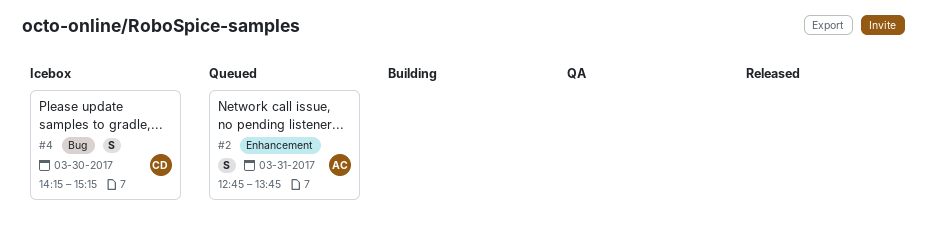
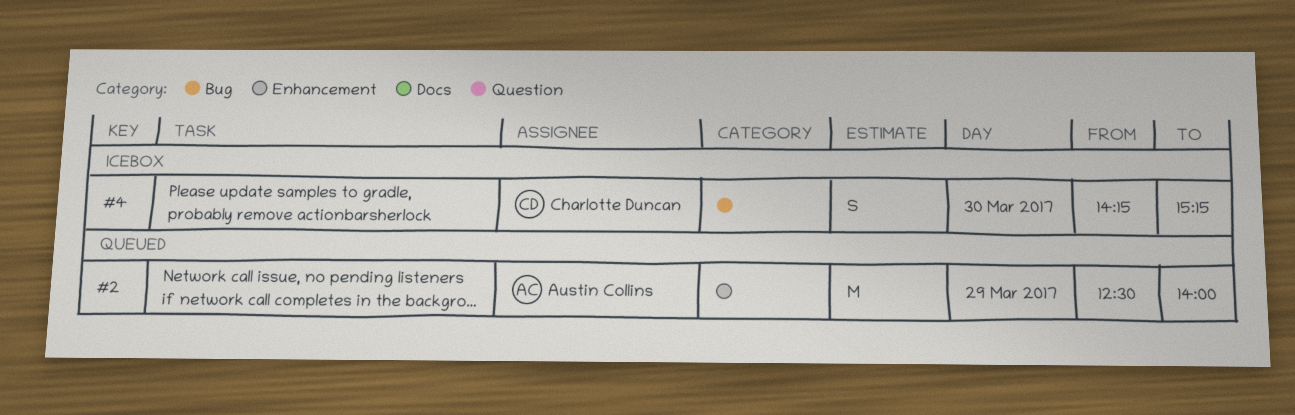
#2, estimate: S -> M
#2, day: Mar 31 -> Mar 29
#2, begins: 12:45 -> 12:30
#2, ends: 13:45 -> 14:00

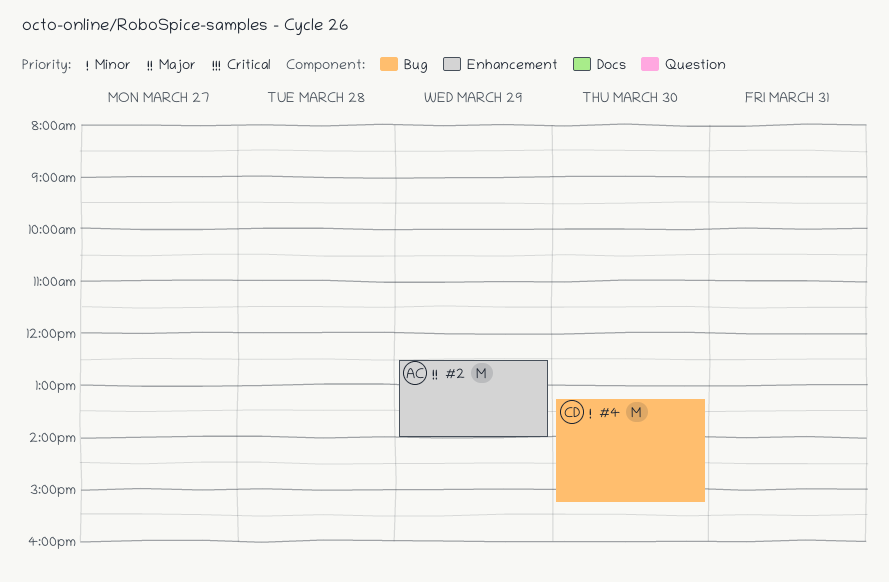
#4, estimate: S -> M
#4, begins: 14:15 -> 13:15

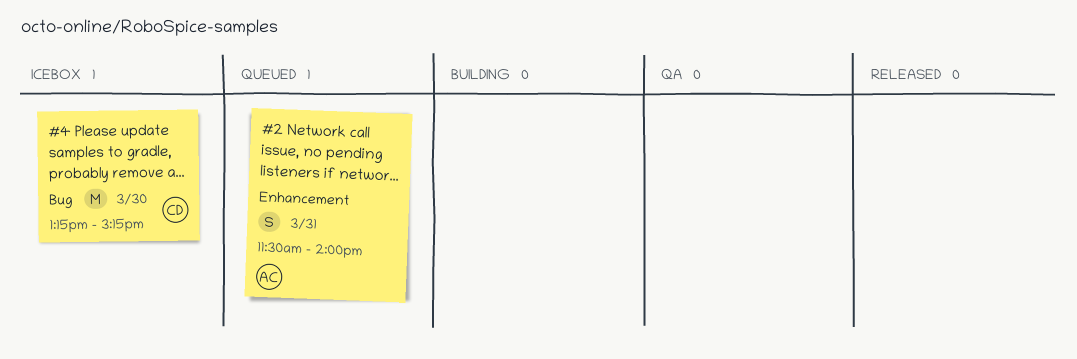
#2, estimate: M -> S
#2, day: Mar 29 -> Mar 31
#2, begins: 12:30 -> 11:30

